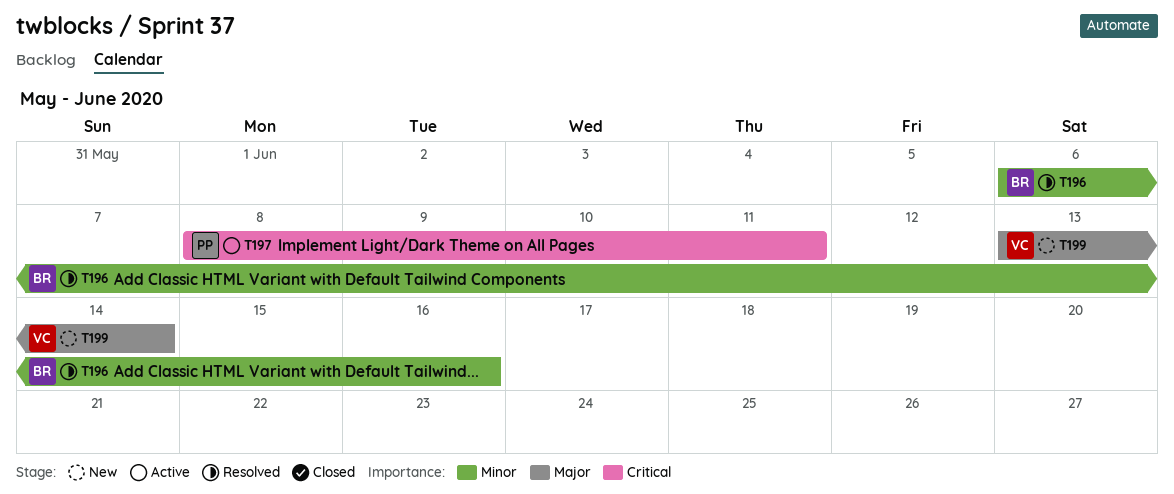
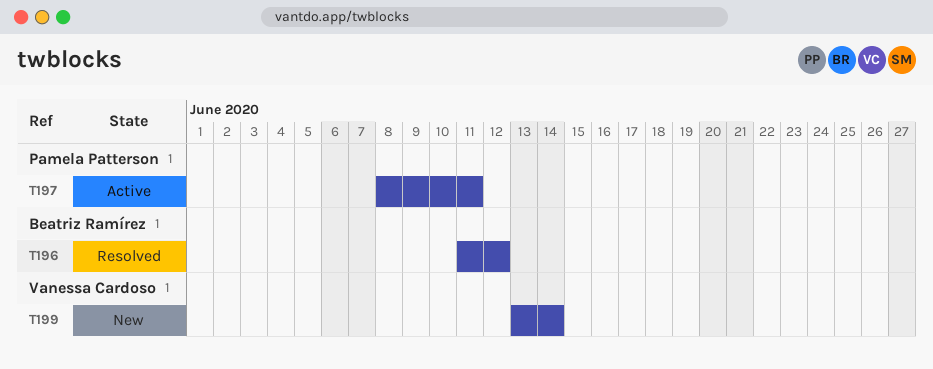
T196, start: Jun 6 -> Jun 11
T196, due: Jun 16 -> Jun 12

